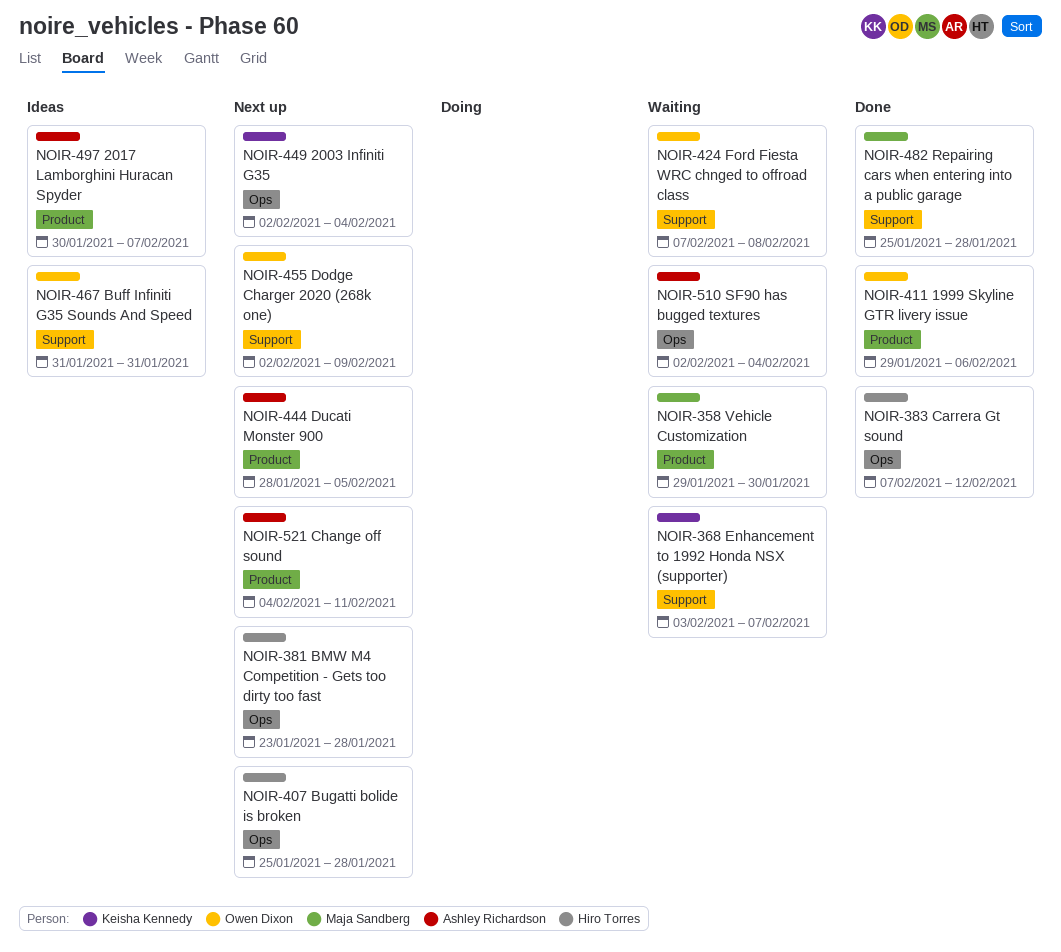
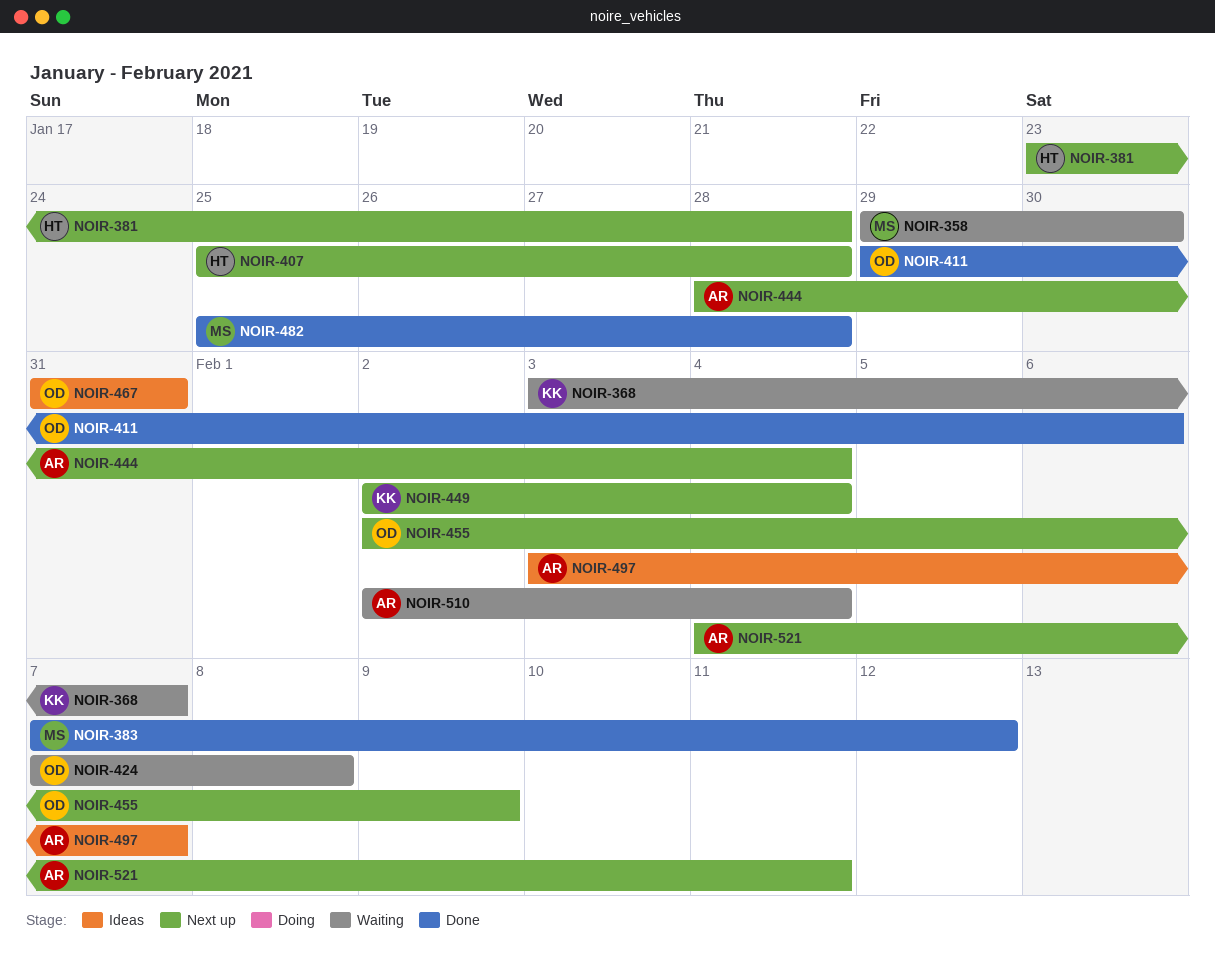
NOIR-383, owner: Hiro Torres -> Maja Sandberg
NOIR-444, due: Feb 5 -> Feb 4
NOIR-497, start: Jan 30 -> Feb 3

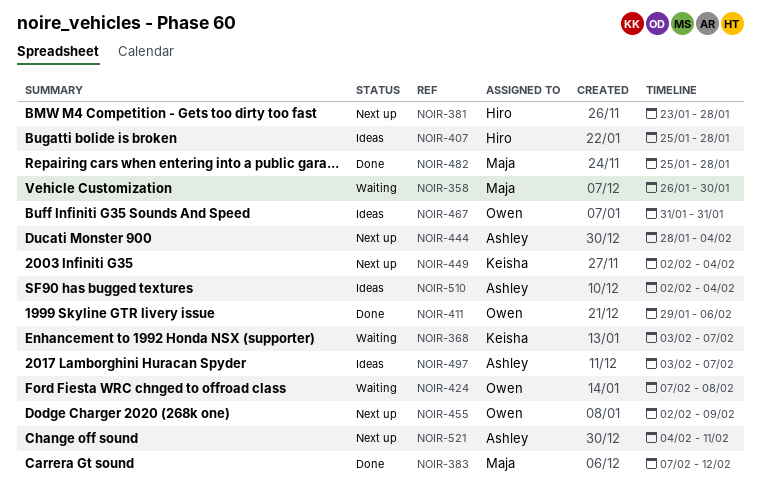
NOIR-358, start: Jan 29 -> Jan 26
NOIR-407, status: Next up -> Ideas
NOIR-510, status: Waiting -> Ideas

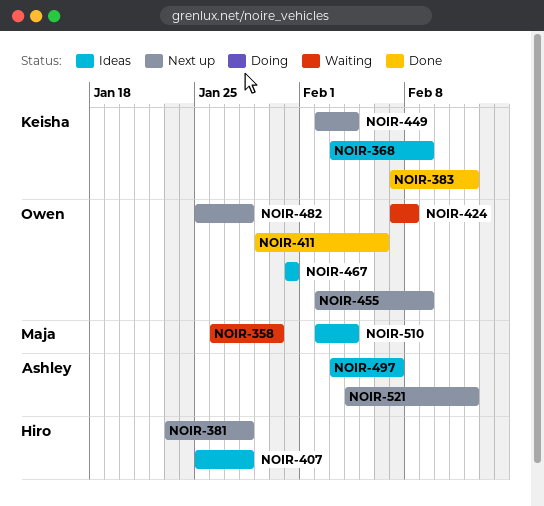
NOIR-368, status: Waiting -> Ideas
NOIR-368, due: Feb 7 -> Feb 9
NOIR-383, owner: Maja -> Keisha
NOIR-444: present -> none
NOIR-482, status: Done -> Next up
NOIR-482, owner: Maja -> Owen
NOIR-510, owner: Ashley -> Maja
NOIR-521, due: Feb 11 -> Feb 12

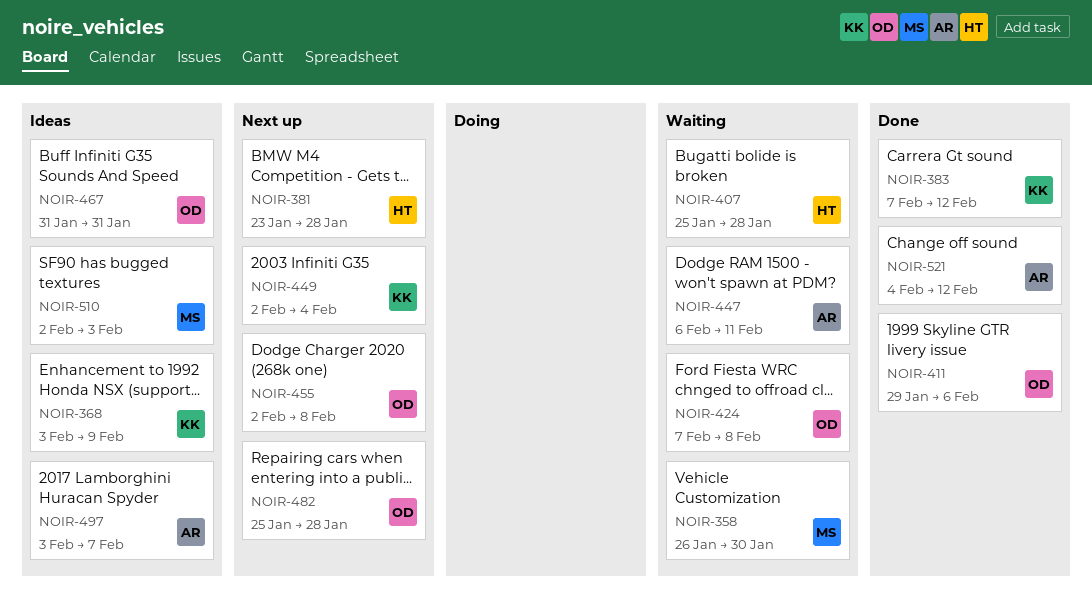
NOIR-407, status: Ideas -> Waiting
NOIR-447: none -> present
NOIR-455, due: Feb 9 -> Feb 8
NOIR-510, due: Feb 4 -> Feb 3
NOIR-521, status: Next up -> Done

